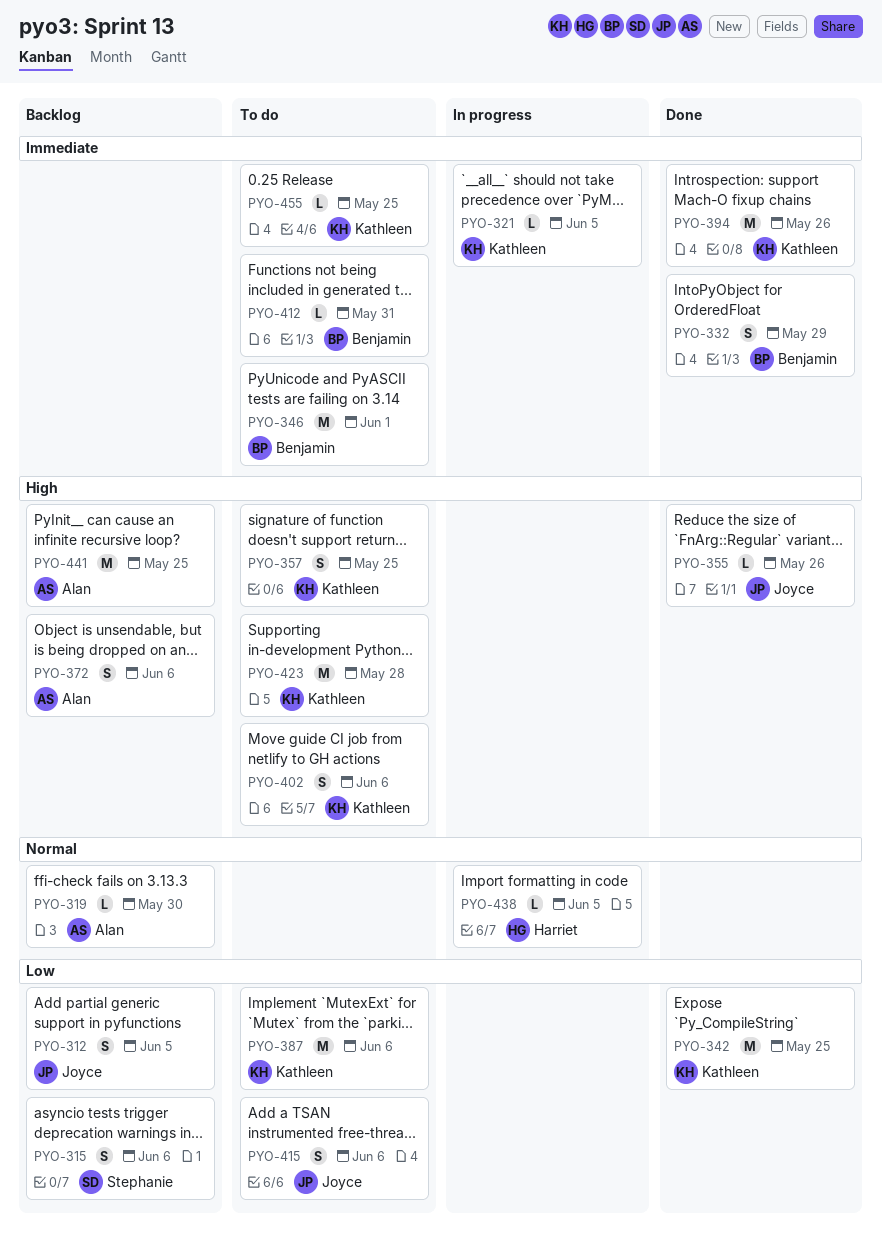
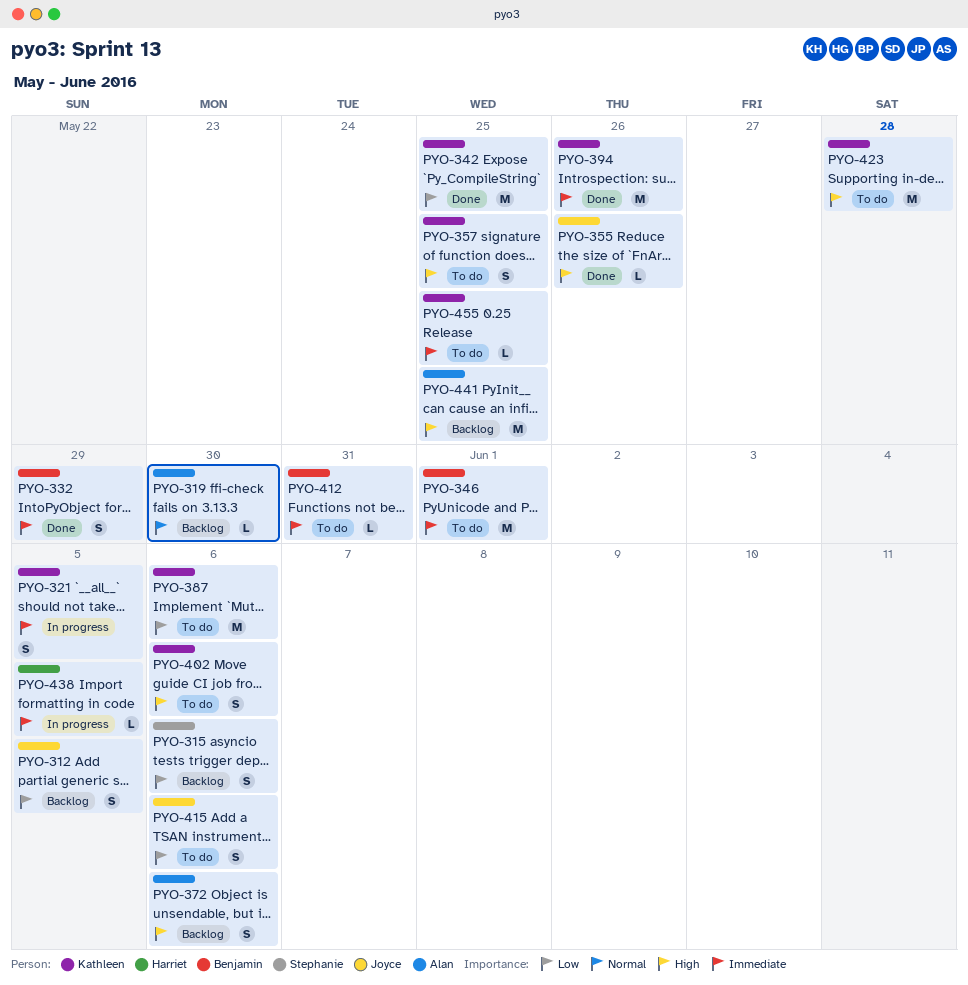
PYO-321, estimate: L -> S
PYO-438, priority: Normal -> Immediate

